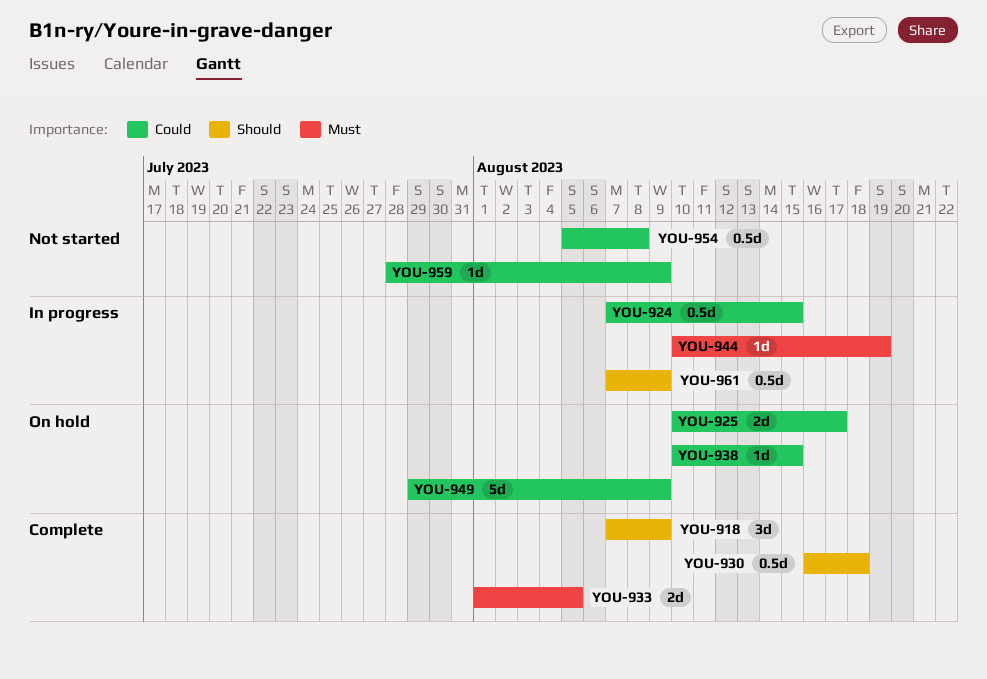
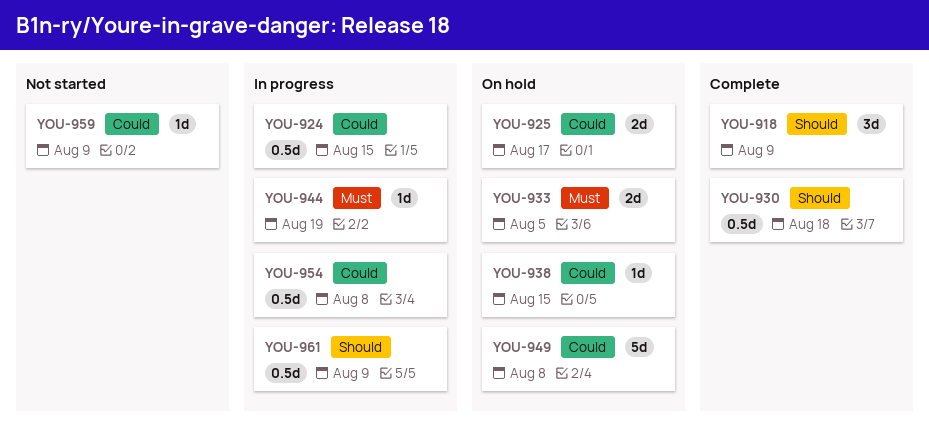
YOU-933, status: Complete -> On hold
YOU-949, due: Aug 9 -> Aug 8
YOU-954, status: Not started -> In progress

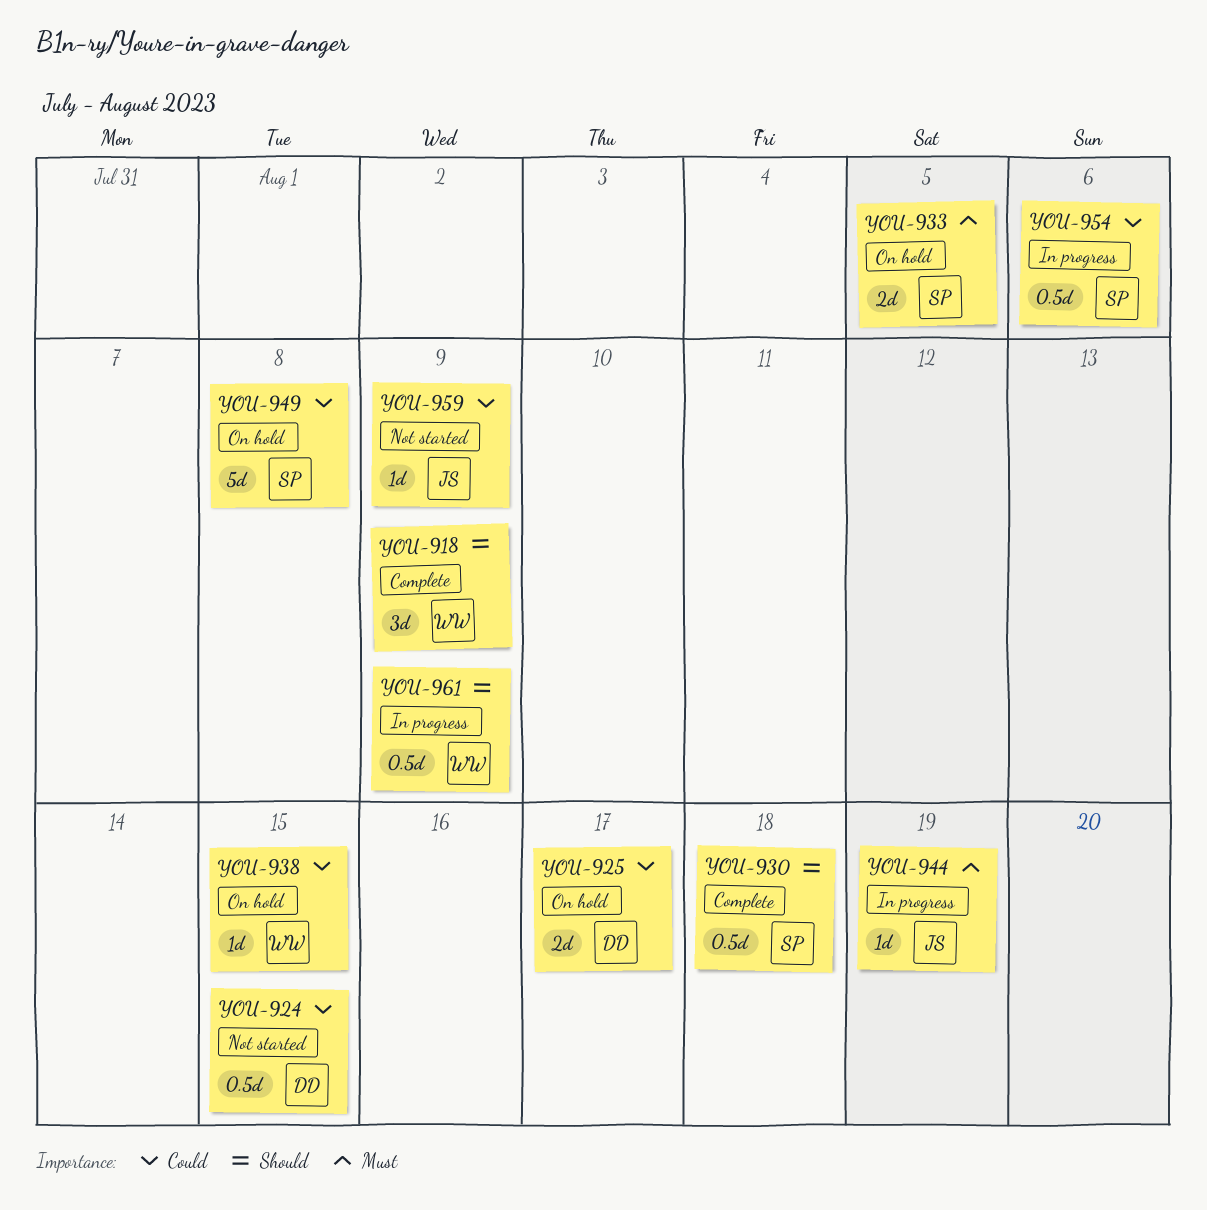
YOU-924, status: In progress -> Not started
YOU-954, due: Aug 8 -> Aug 6

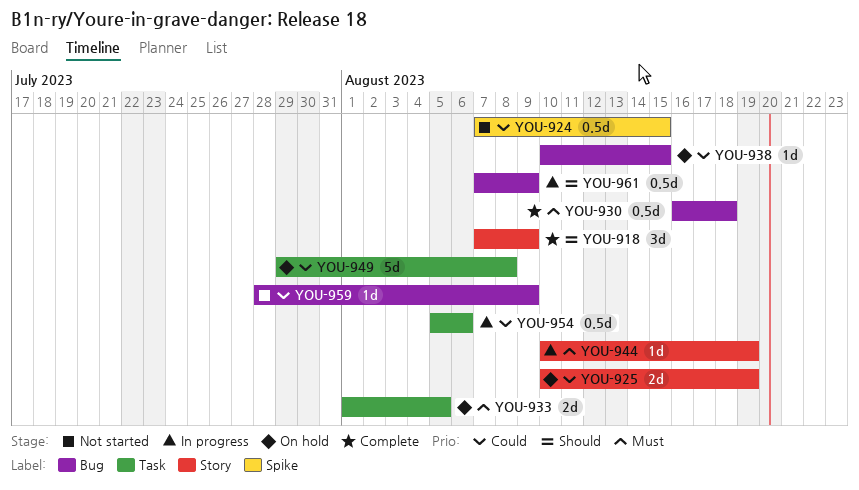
YOU-925, due: Aug 17 -> Aug 19
YOU-930, priority: Should -> Must

